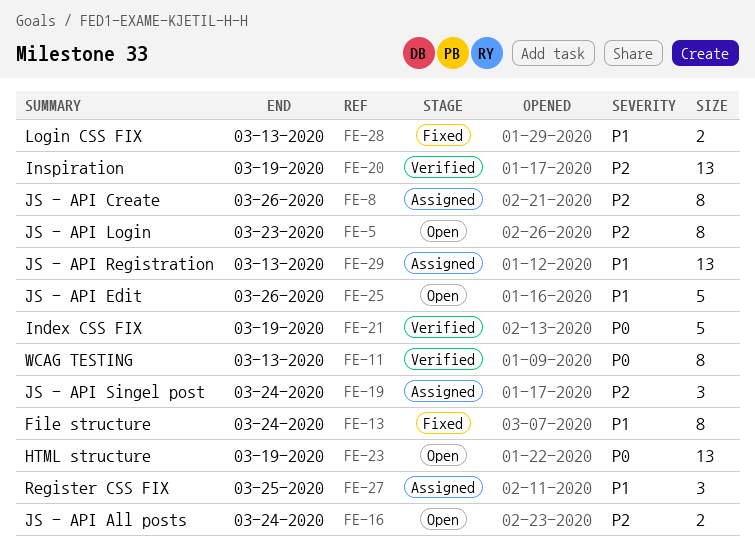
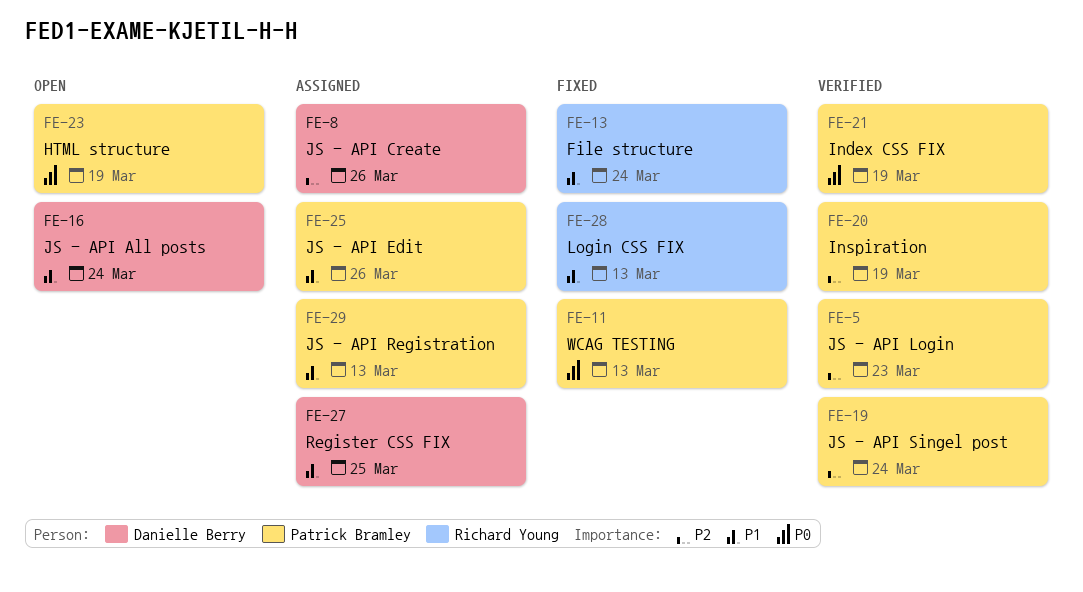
FE-5, status: Open -> Verified
FE-11, status: Verified -> Fixed
FE-16, priority: P2 -> P1
FE-19, status: Assigned -> Verified
FE-25, status: Open -> Assigned

